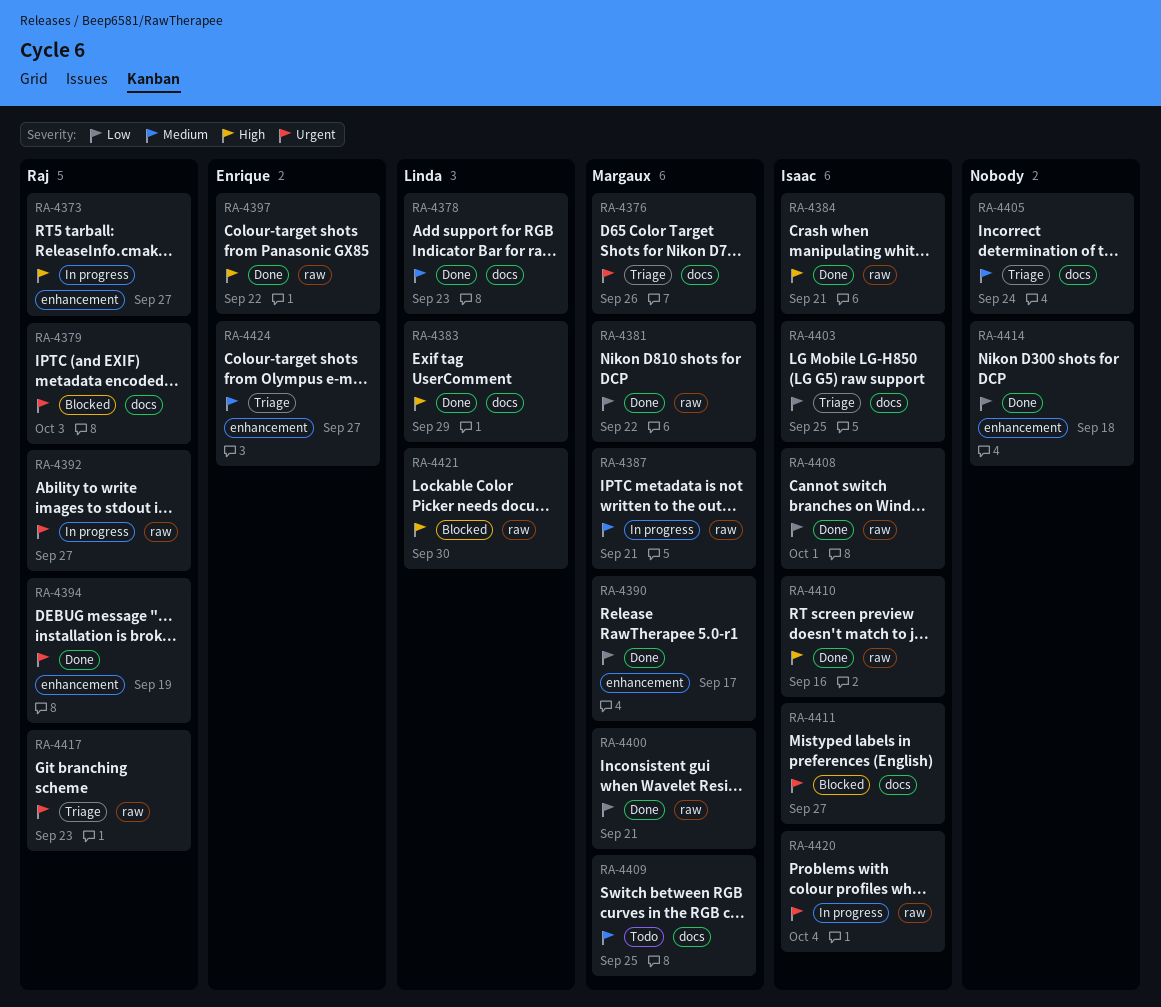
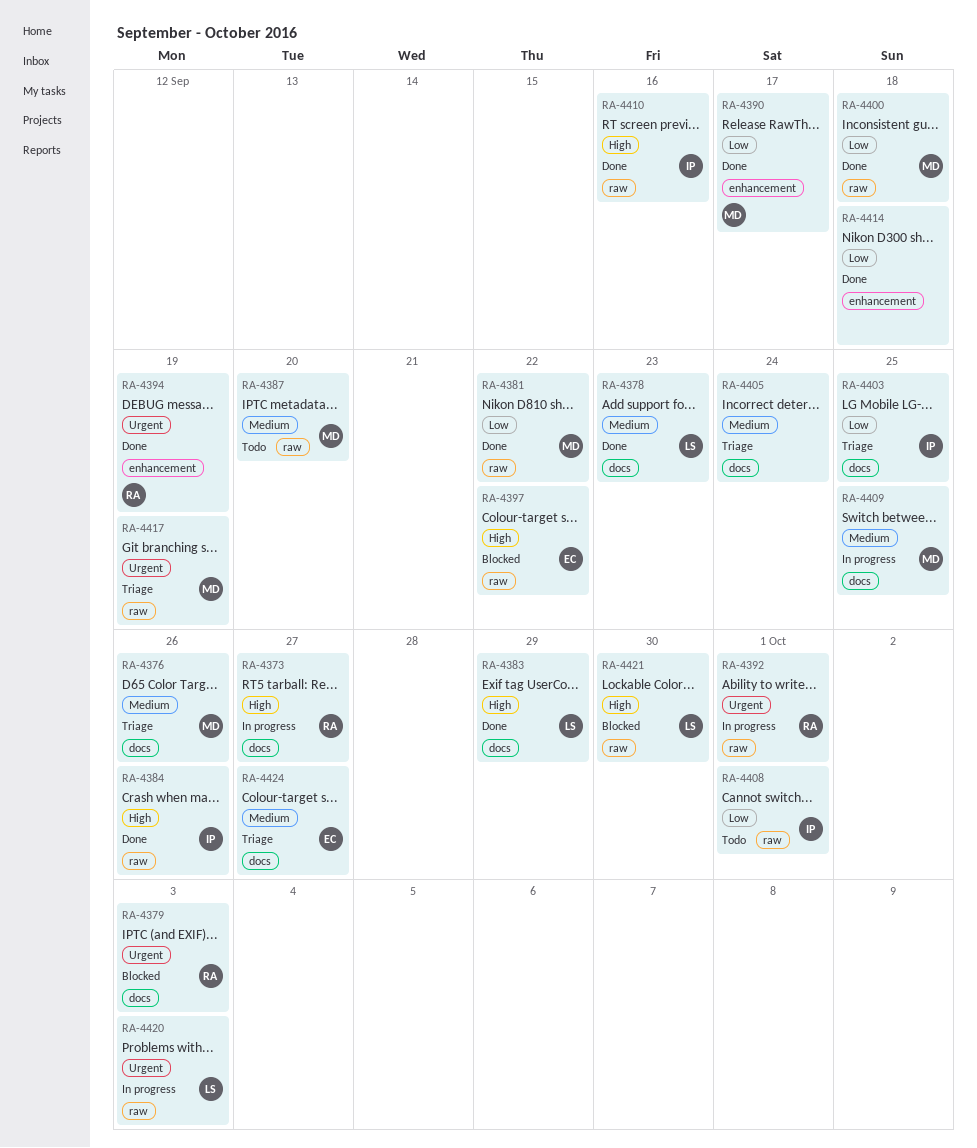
RA-4373, label: enhancement -> docs
RA-4376, priority: Urgent -> Medium
RA-4384, due: Sep 21 -> Sep 26
RA-4387, status: In progress -> Todo
RA-4387, due: Sep 21 -> Sep 20
RA-4392, due: Sep 27 -> Oct 1
RA-4397, status: Done -> Blocked
RA-4400, due: Sep 21 -> Sep 18
RA-4408, status: Done -> Todo
RA-4409, status: Todo -> In progress
RA-4411: present -> none
RA-4417, owner: Raj -> Margaux
RA-4417, due: Sep 23 -> Sep 19
RA-4420, owner: Isaac -> Linda
RA-4420, due: Oct 4 -> Oct 3
RA-4424, label: enhancement -> docs

